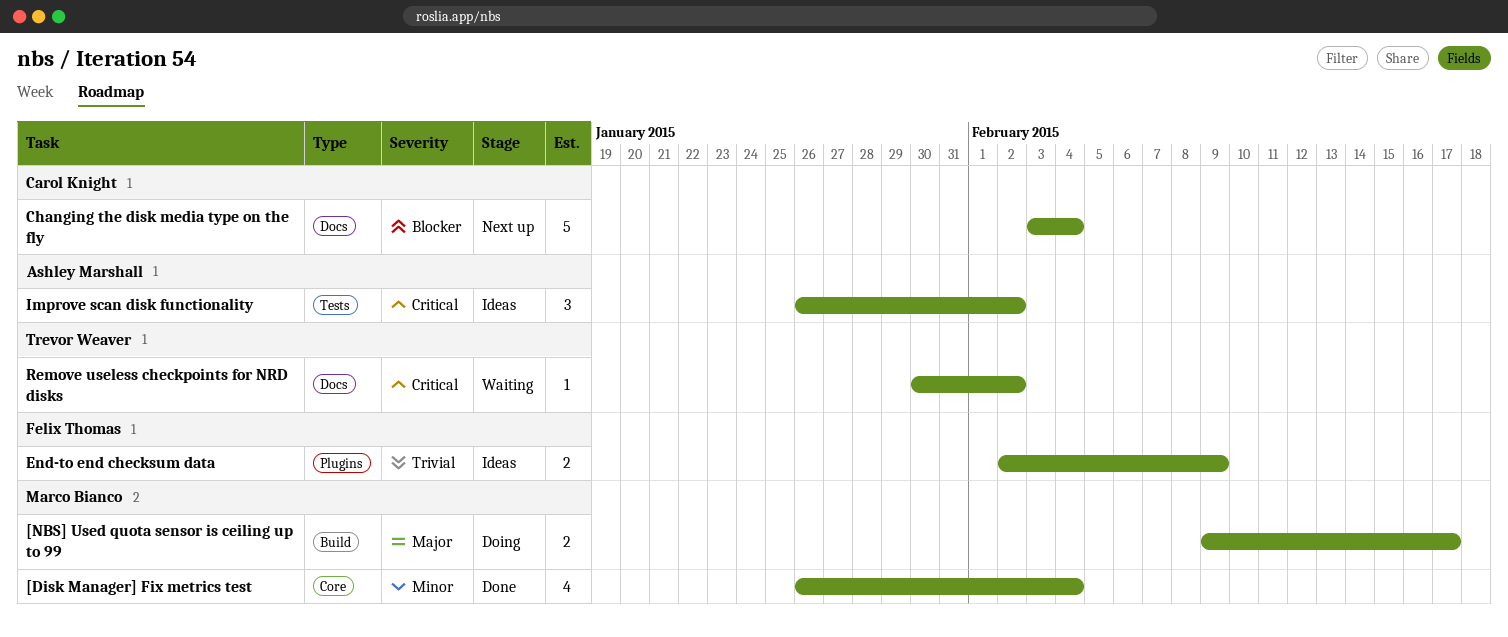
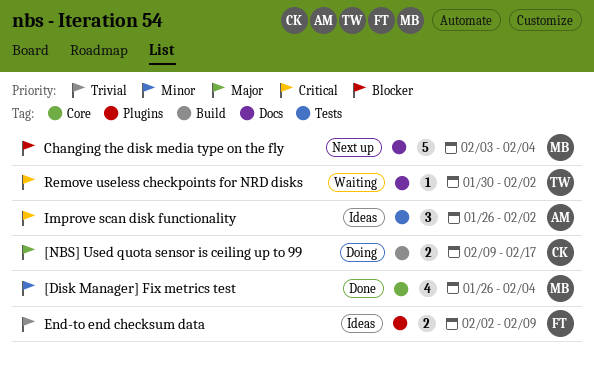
[NBS] Used quota sensor is ceiling up to 99, owner: Marco Bianco -> Carol Knight
Changing the disk media type on the fly, owner: Carol Knight -> Marco Bianco

